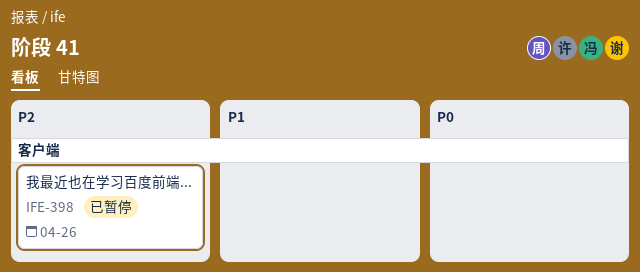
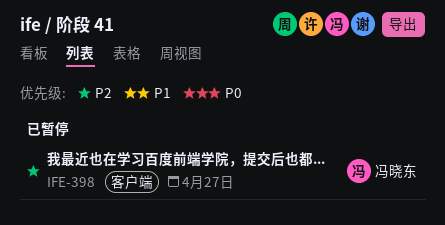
IFE-398, due: Apr 26 -> Apr 27

